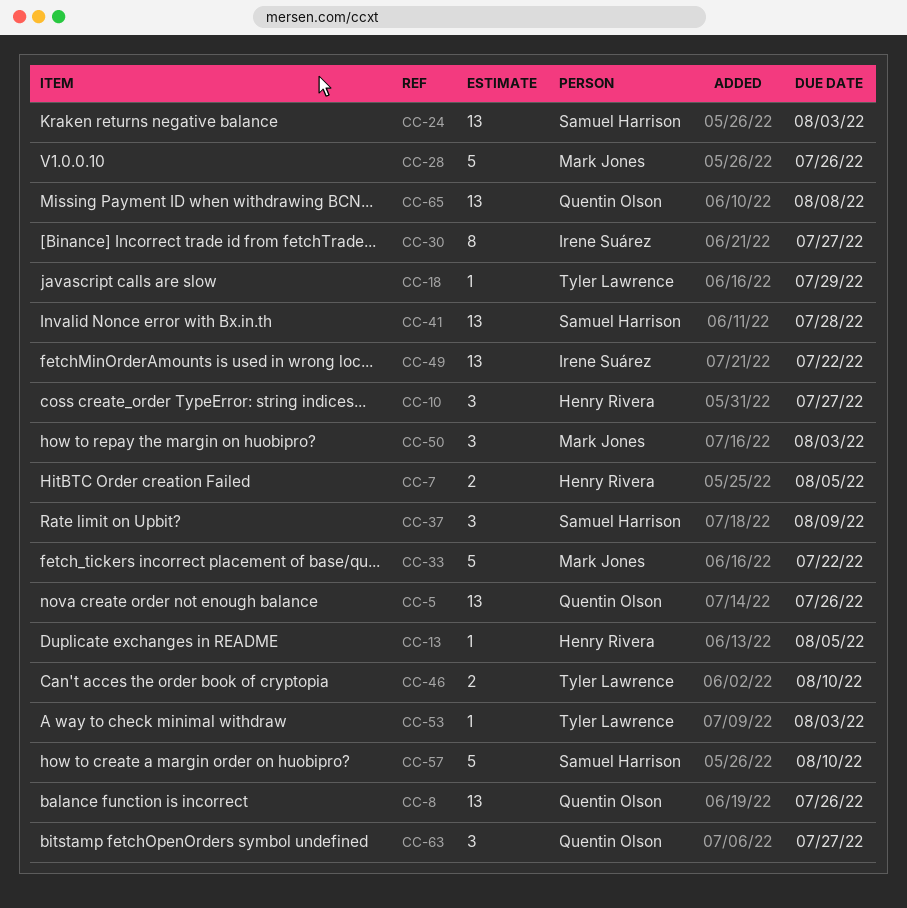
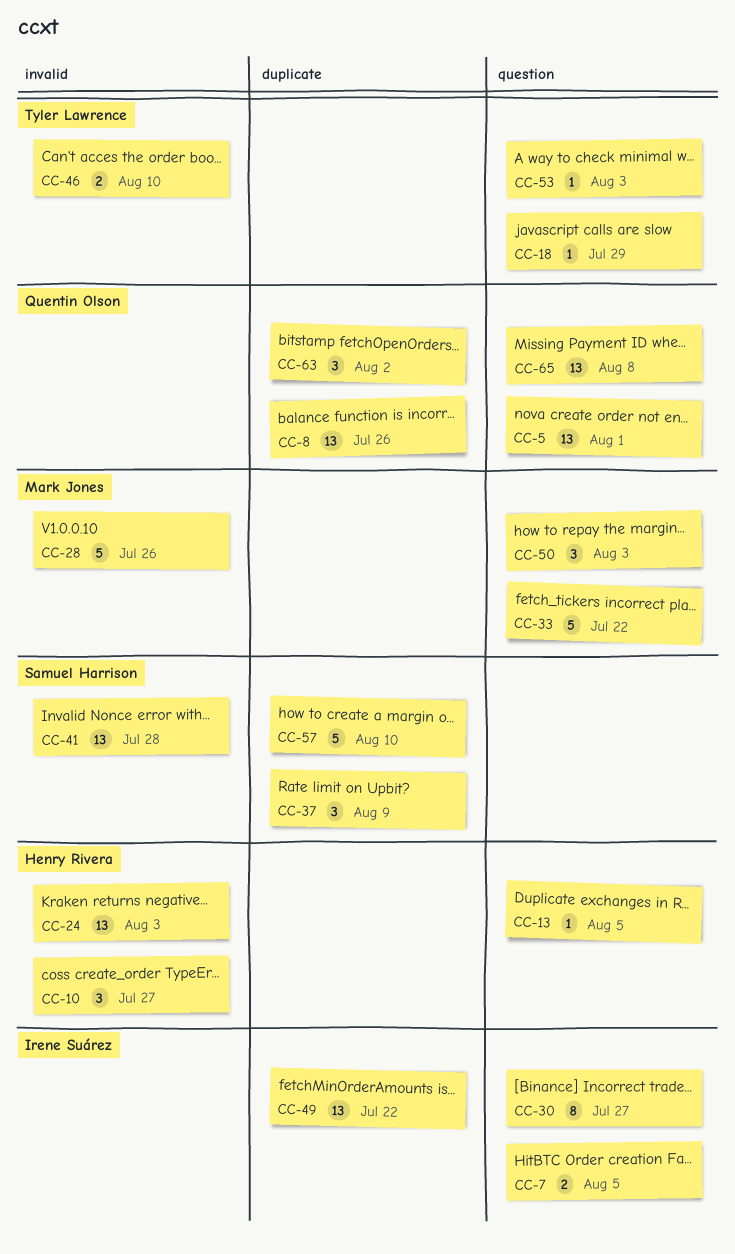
CC-5, due: Jul 26 -> Aug 1
CC-7, owner: Henry Rivera -> Irene Suárez
CC-24, owner: Samuel Harrison -> Henry Rivera
CC-63, due: Jul 27 -> Aug 2

